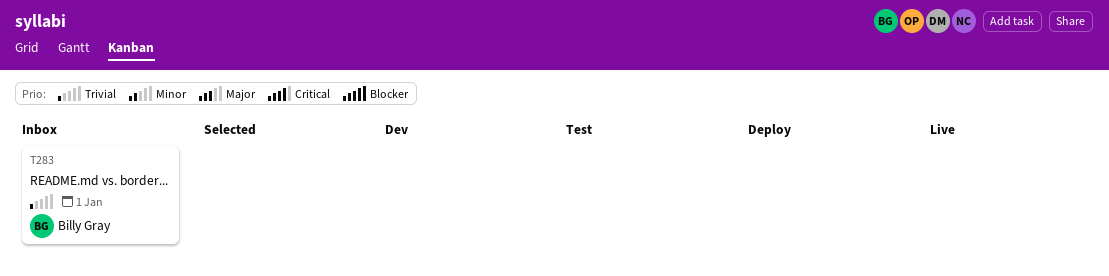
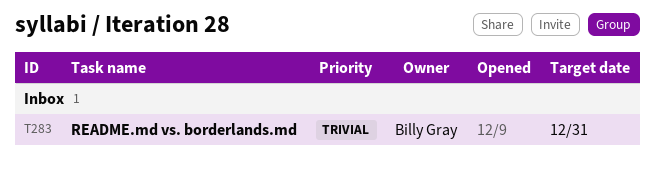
T283, due: Jan 1 -> Dec 31

